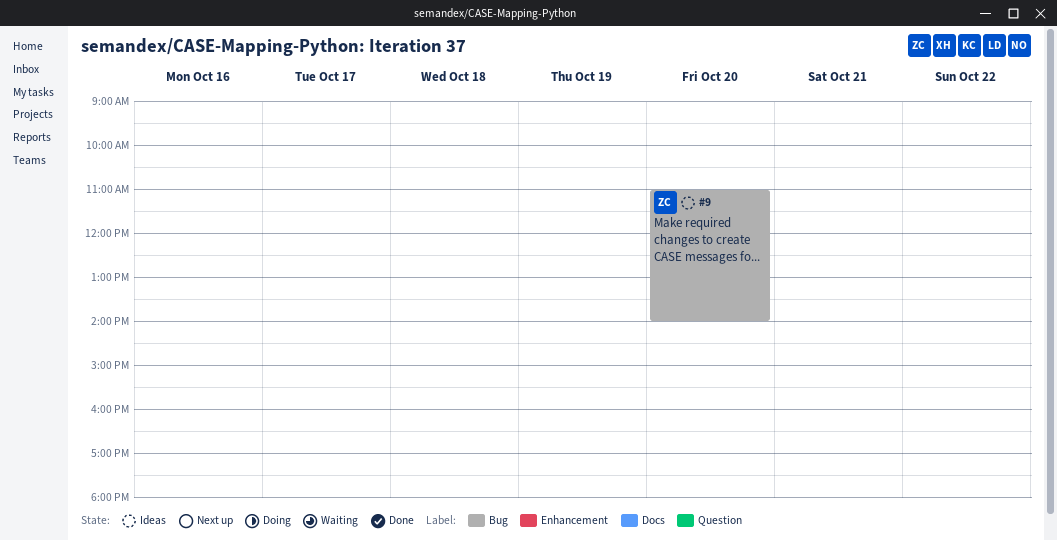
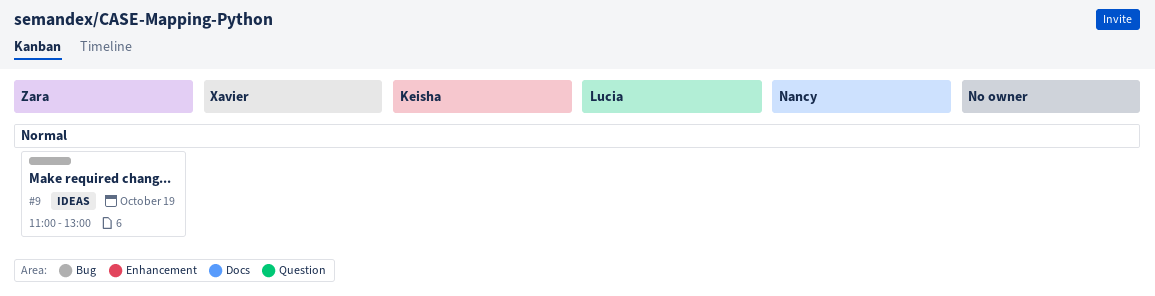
#9, day: Oct 20 -> Oct 19
#9, ends: 14:00 -> 13:00

